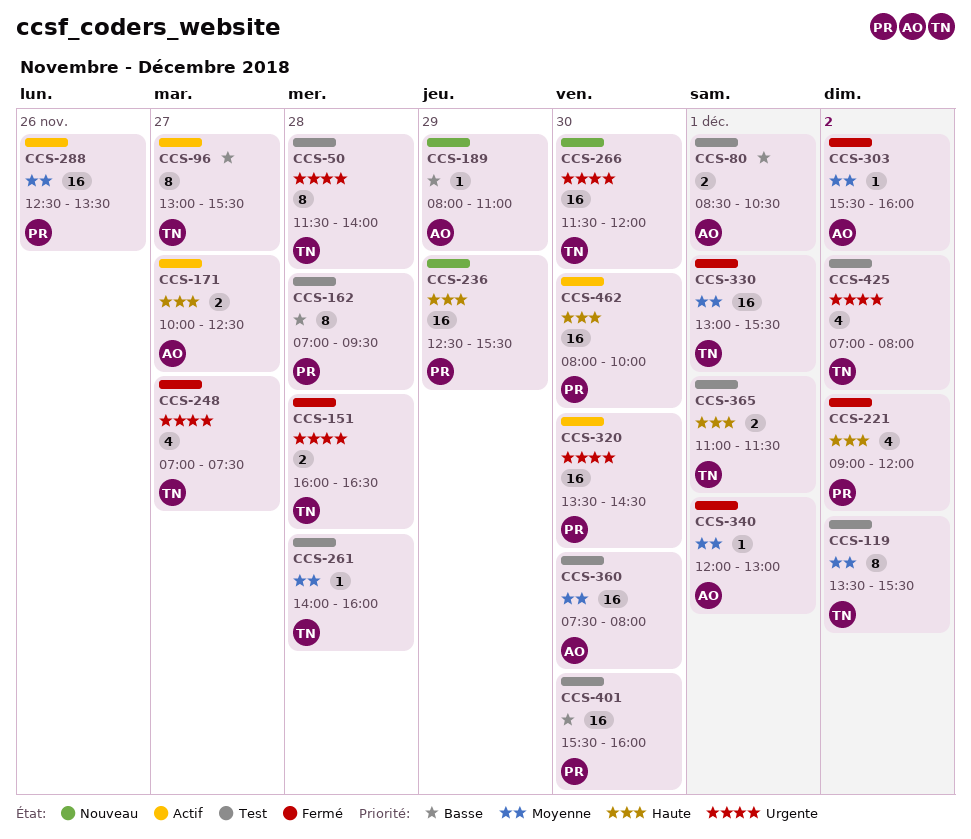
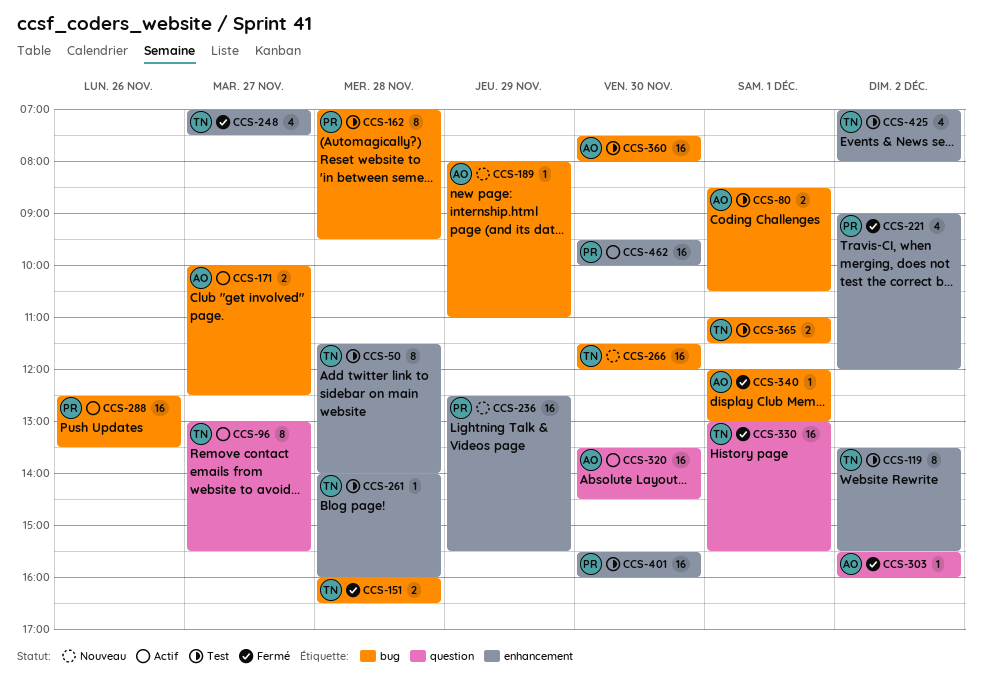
CCS-320, owner: PR -> AO
CCS-462, begins: 08:00 -> 09:30

